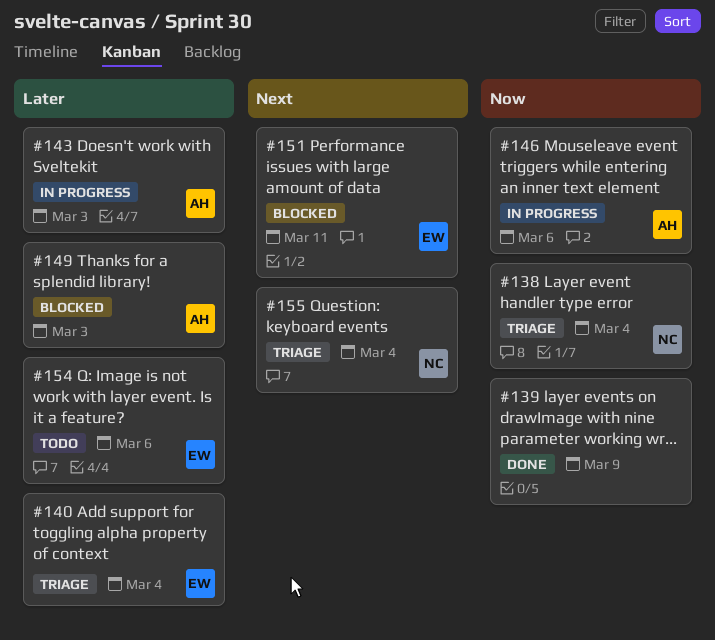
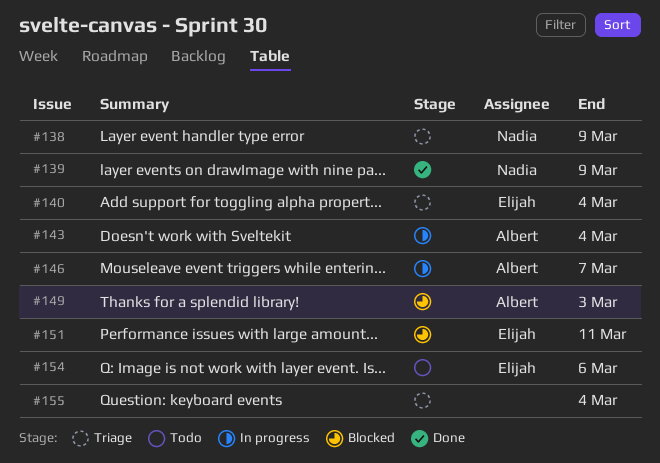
#138, due: Mar 4 -> Mar 9
#139, owner: none -> Nadia
#143, due: Mar 3 -> Mar 4
#146, due: Mar 6 -> Mar 7
#155, owner: Nadia -> none

